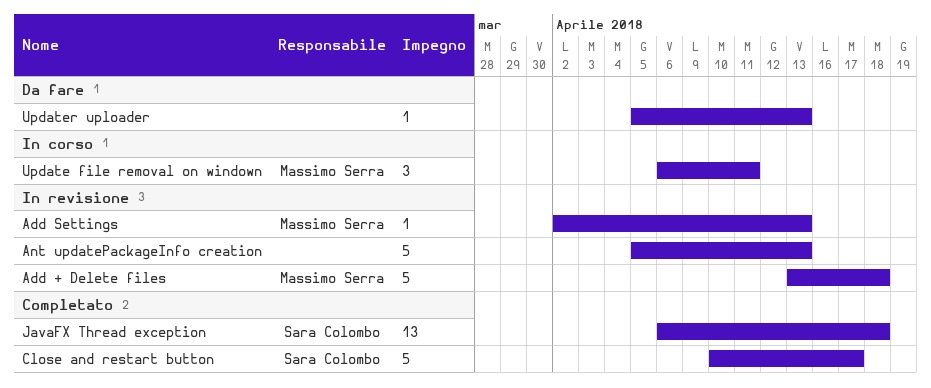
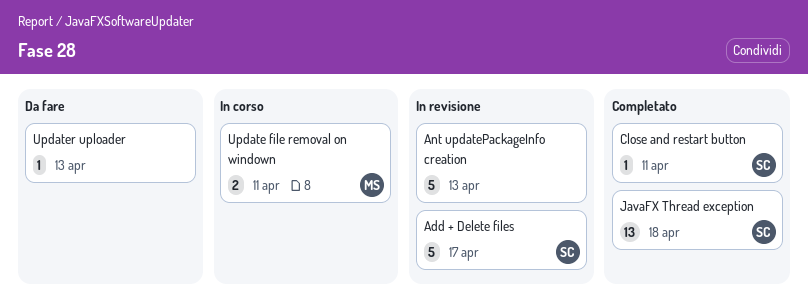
Add + Delete files, owner: Massimo Serra -> Sara Colombo
Add + Delete files, due: Apr 18 -> Apr 17
Add Settings: present -> none
Close and restart button, estimate: 5 -> 1
Close and restart button, due: Apr 17 -> Apr 11
Update file removal on windown, estimate: 3 -> 2

